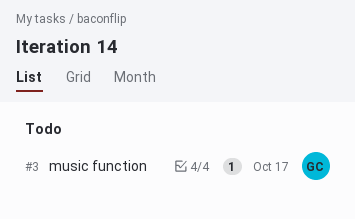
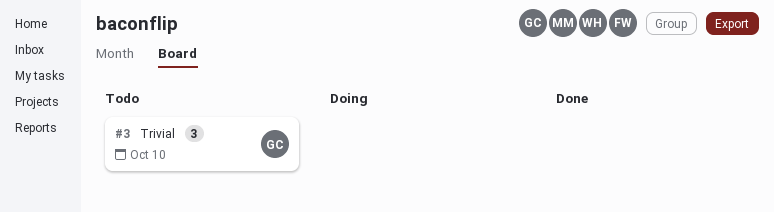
#3, estimate: 1 -> 3
#3, due: Oct 17 -> Oct 10

